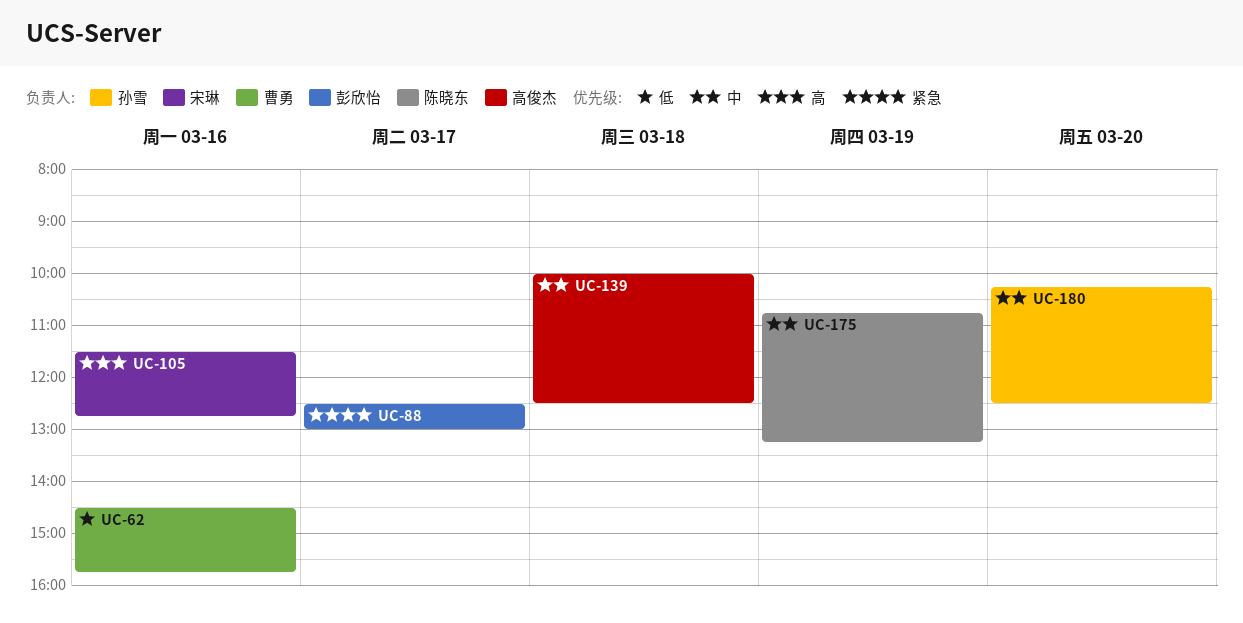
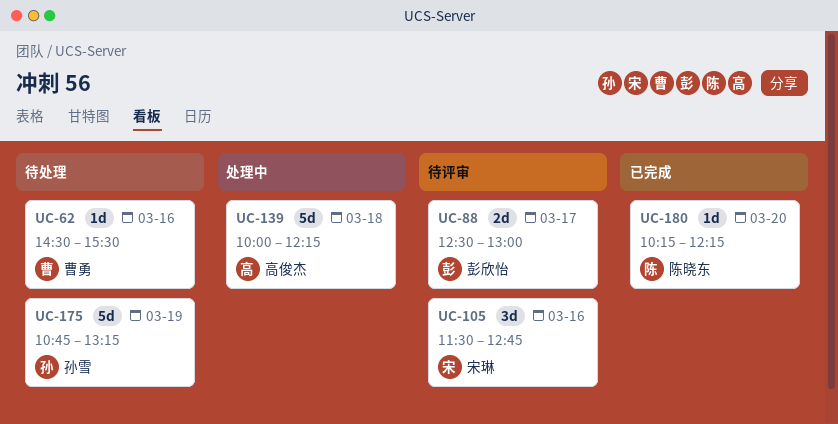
UC-62, ends: 15:45 -> 15:30
UC-139, ends: 12:30 -> 12:15
UC-175, owner: 陈晓东 -> 孙雪
UC-180, owner: 孙雪 -> 陈晓东
UC-180, ends: 12:30 -> 12:15

